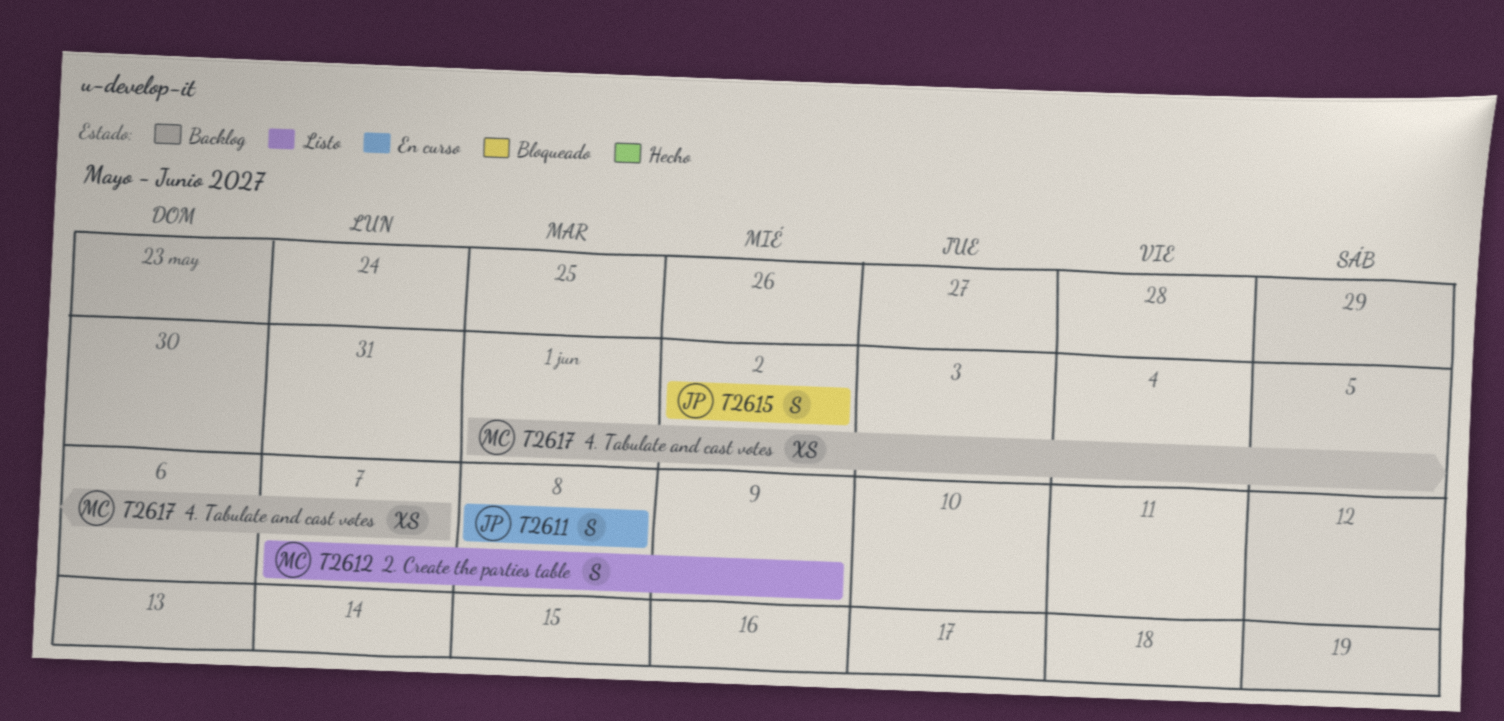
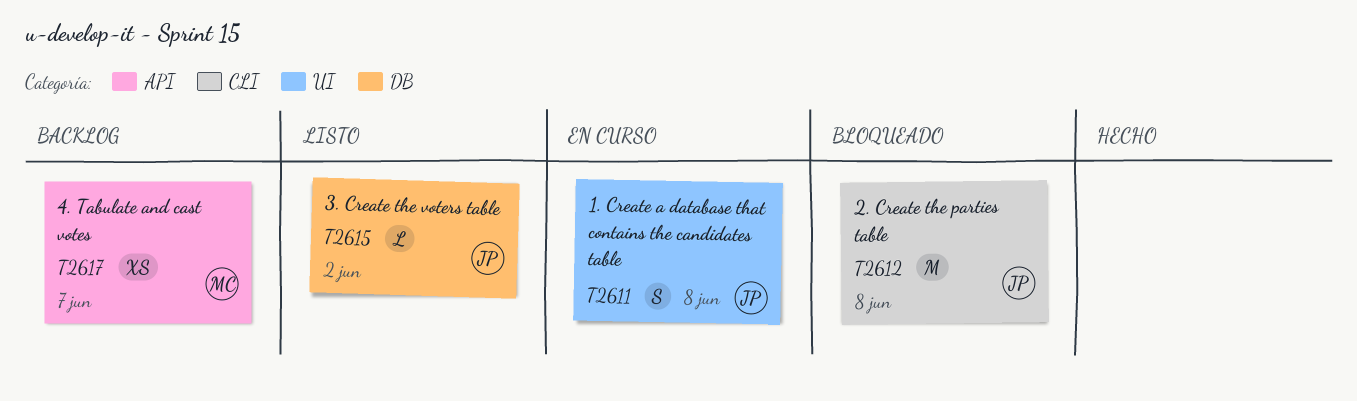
T2612, status: Listo -> Bloqueado
T2612, owner: MC -> JP
T2612, estimate: S -> M
T2612, due: Jun 9 -> Jun 8
T2615, status: Bloqueado -> Listo
T2615, estimate: S -> L

